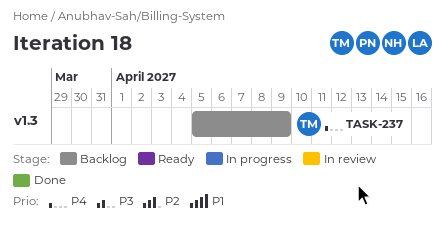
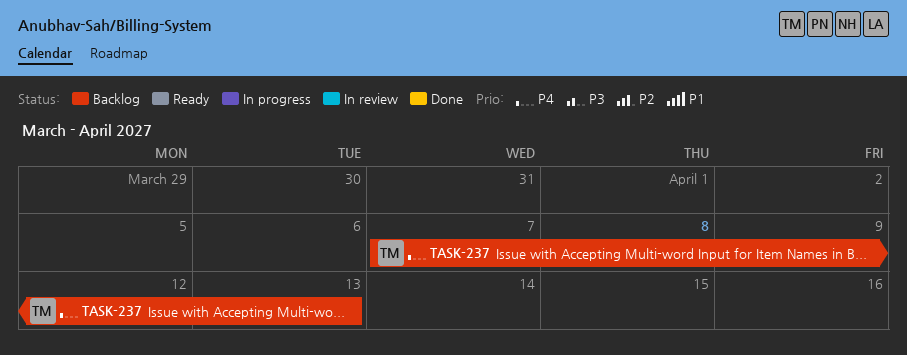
TASK-237, start: Apr 5 -> Apr 7
TASK-237, due: Apr 9 -> Apr 13

